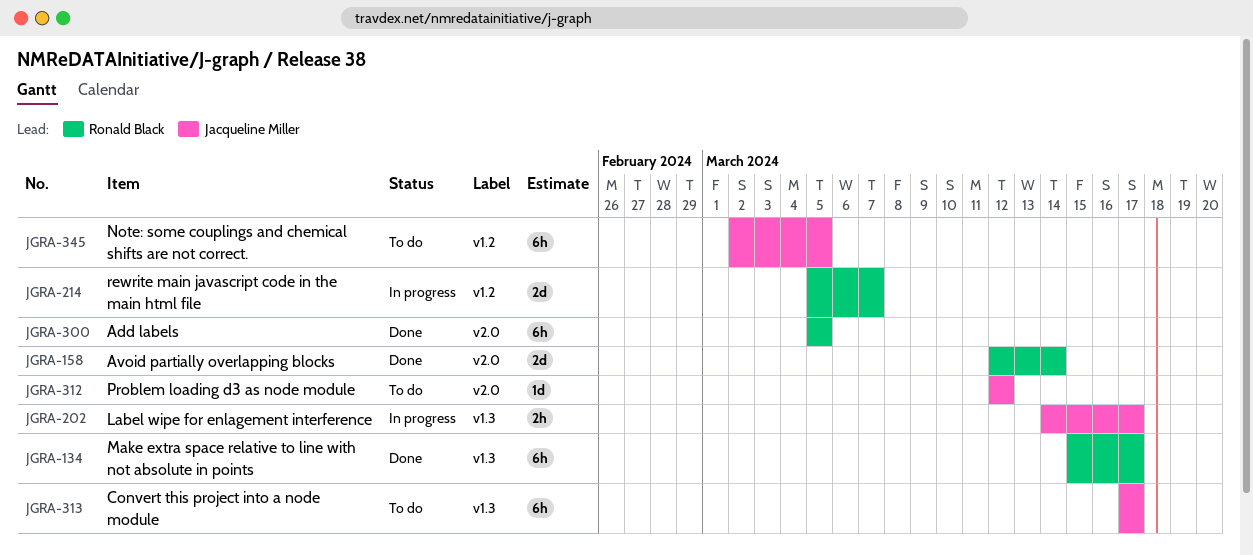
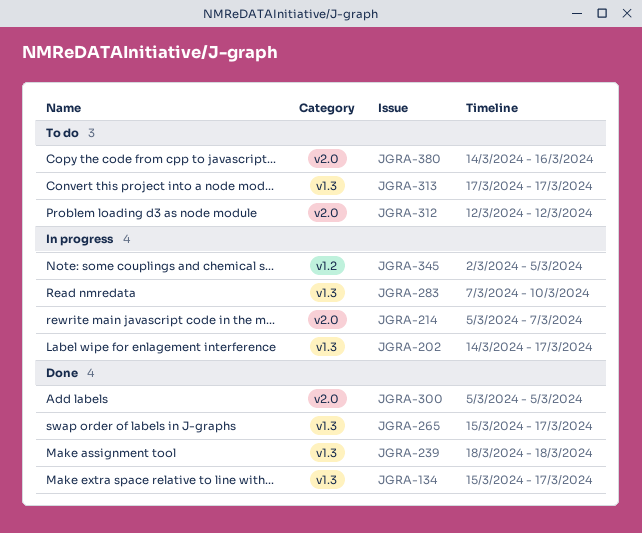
JGRA-158: present -> none
JGRA-214, label: v1.2 -> v2.0
JGRA-239: none -> present
JGRA-265: none -> present
JGRA-283: none -> present
JGRA-345, status: To do -> In progress
JGRA-380: none -> present

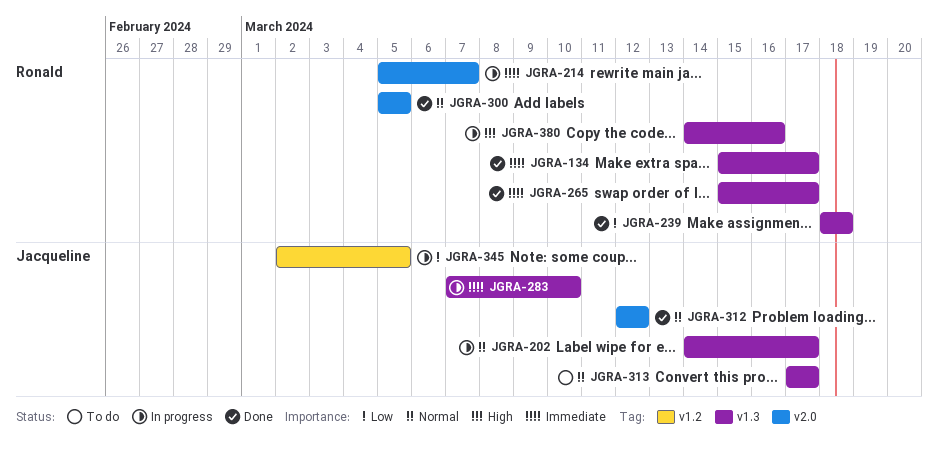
JGRA-312, status: To do -> Done
JGRA-380, status: To do -> In progress
JGRA-380, label: v2.0 -> v1.3

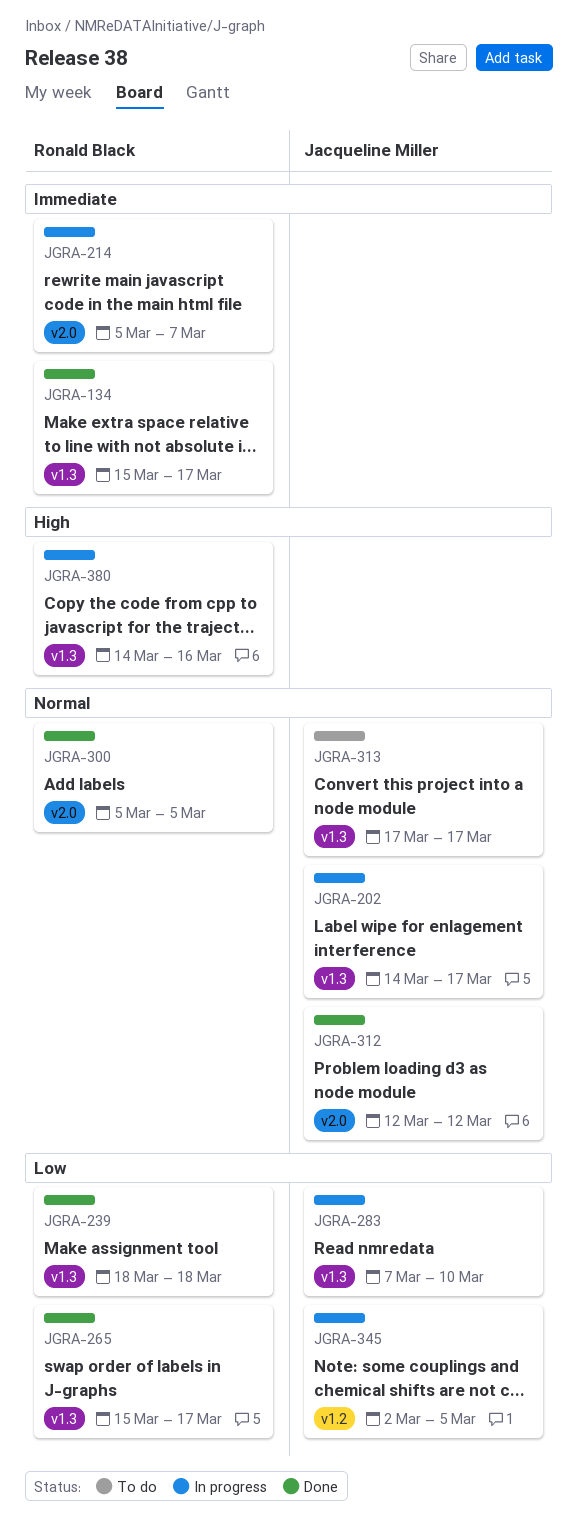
JGRA-265, priority: Immediate -> Low
JGRA-283, priority: Immediate -> Low

